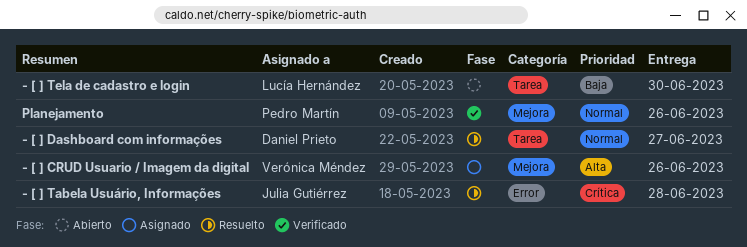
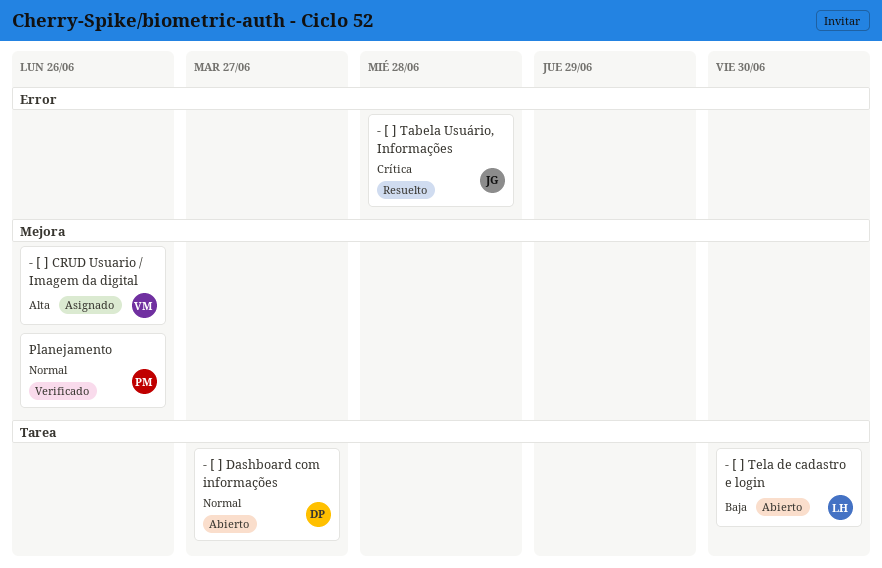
- [ ] Dashboard com informações, status: Resuelto -> Abierto

